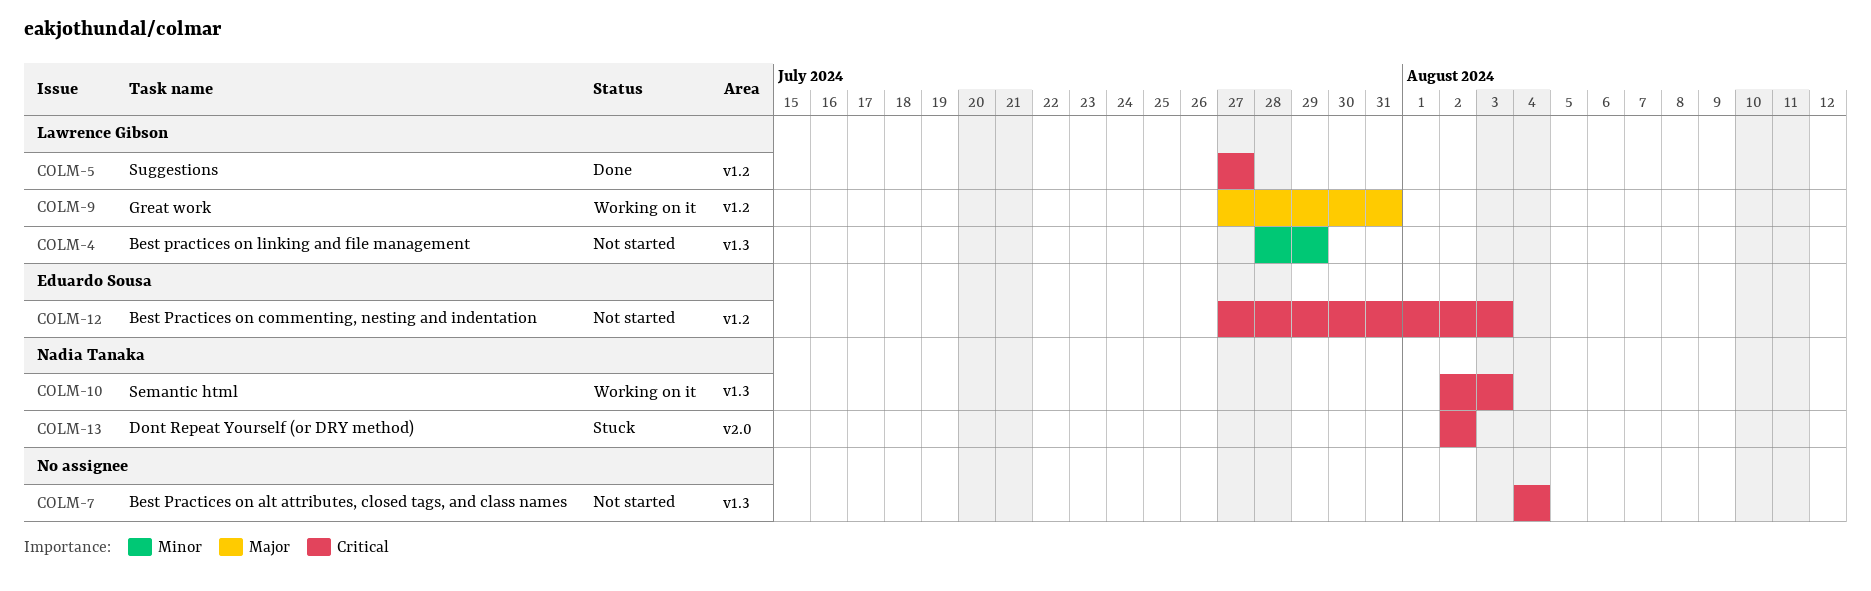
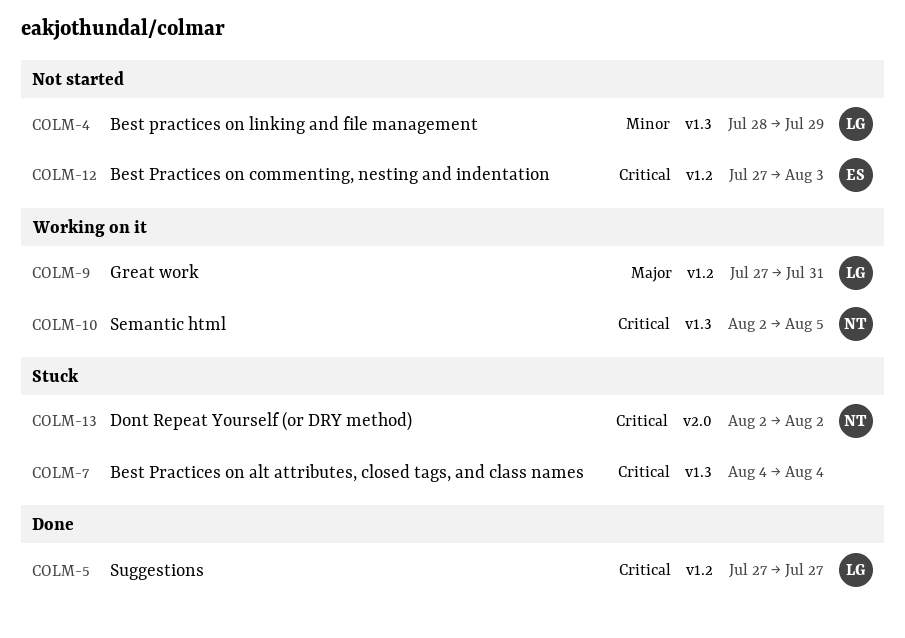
COLM-7, status: Not started -> Stuck
COLM-10, due: Aug 3 -> Aug 5

